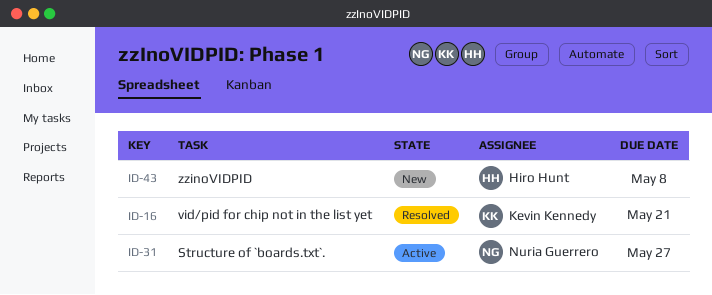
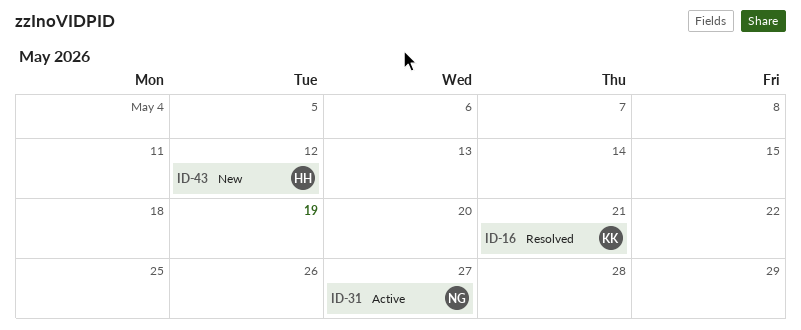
ID-43, due: May 8 -> May 12

